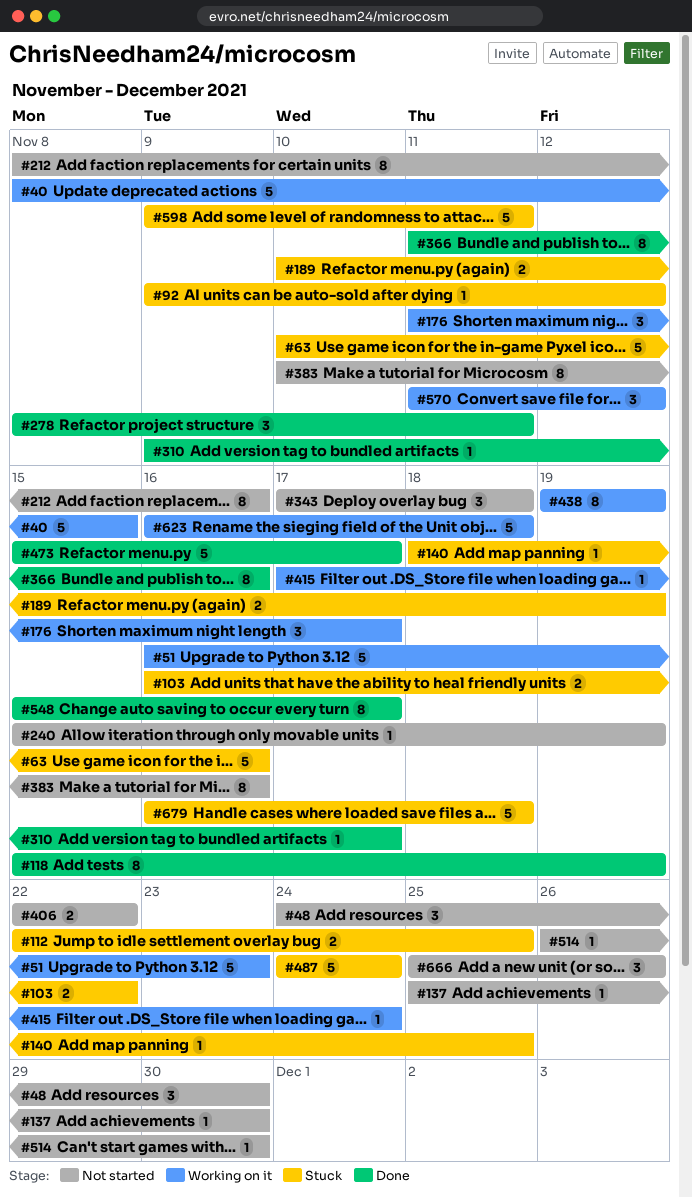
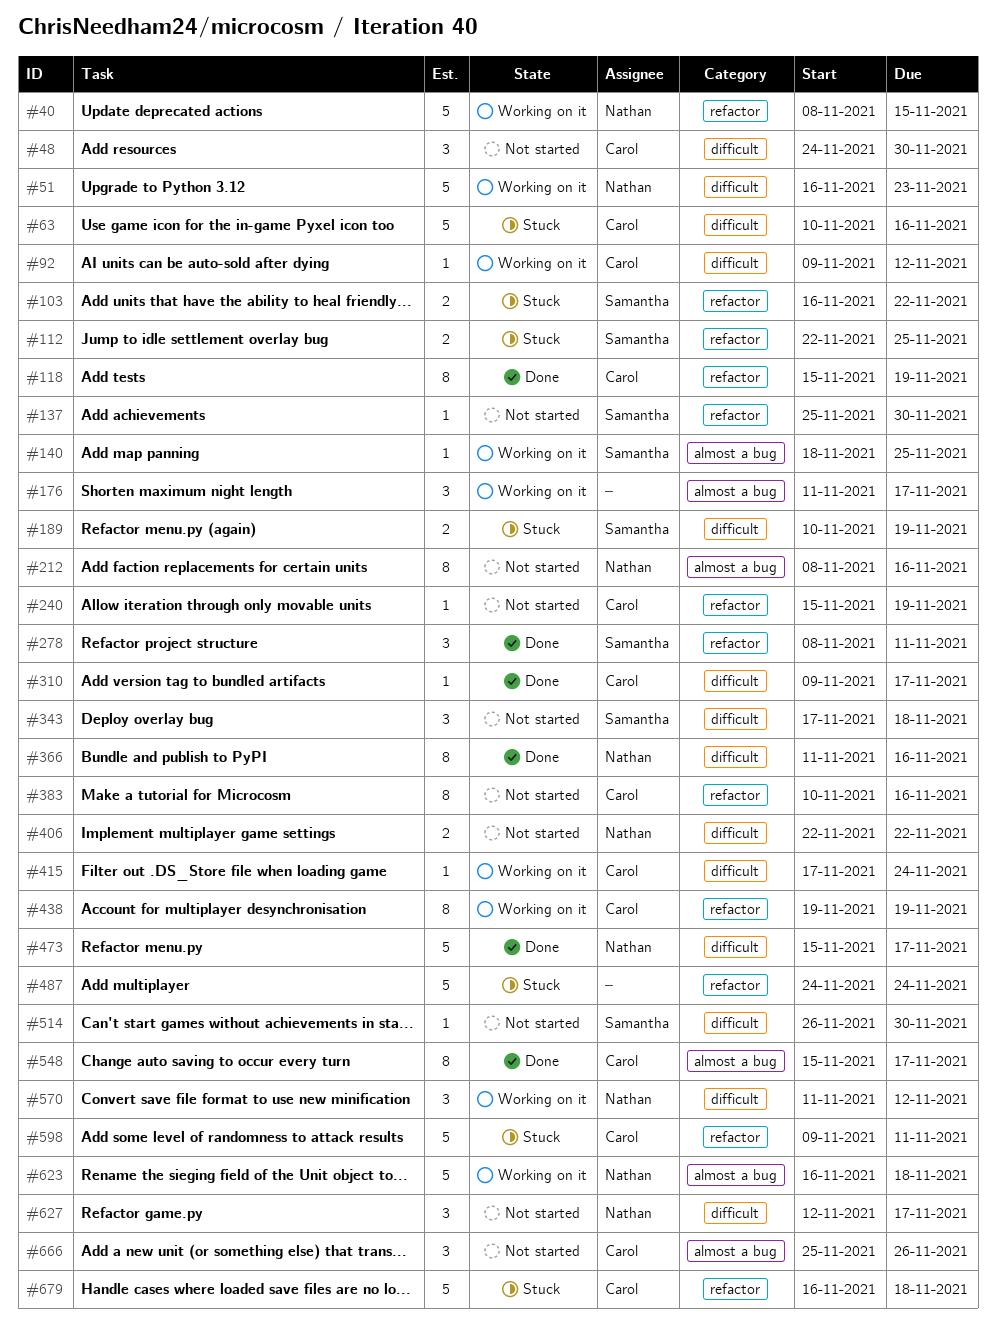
#92, status: Stuck -> Working on it
#140, status: Stuck -> Working on it
#627: none -> present

